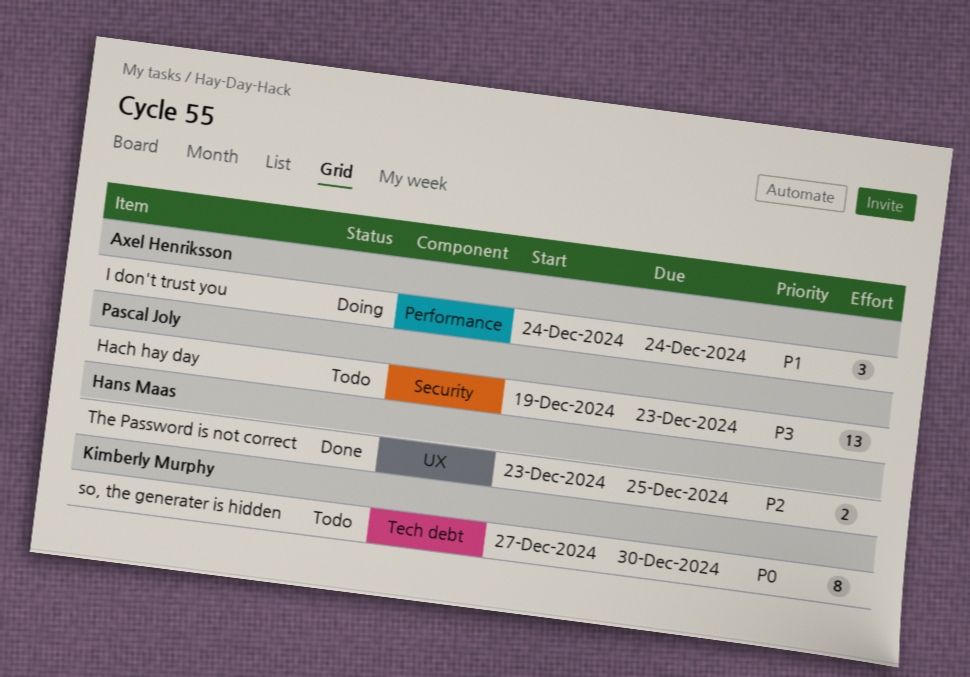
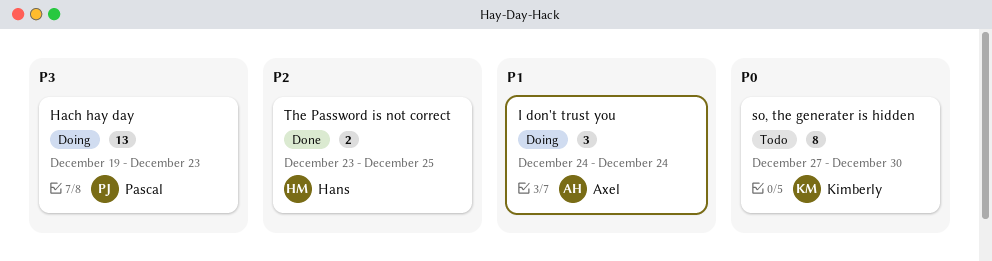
Hach hay day, status: Todo -> Doing

